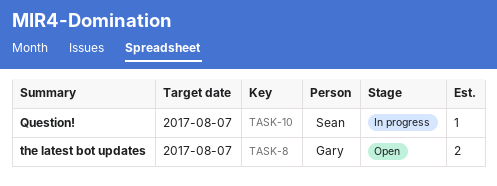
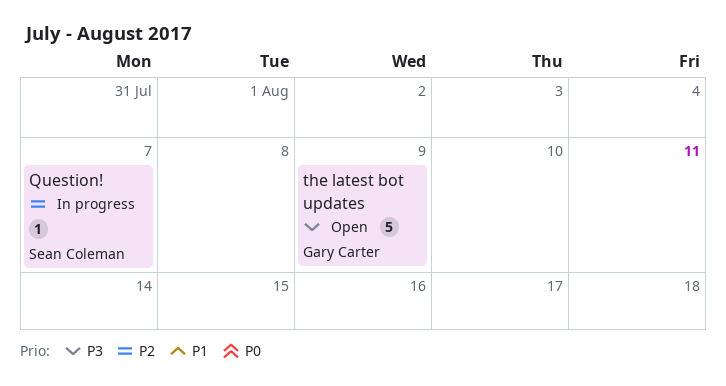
the latest bot updates, estimate: 2 -> 5
the latest bot updates, due: Aug 7 -> Aug 9

